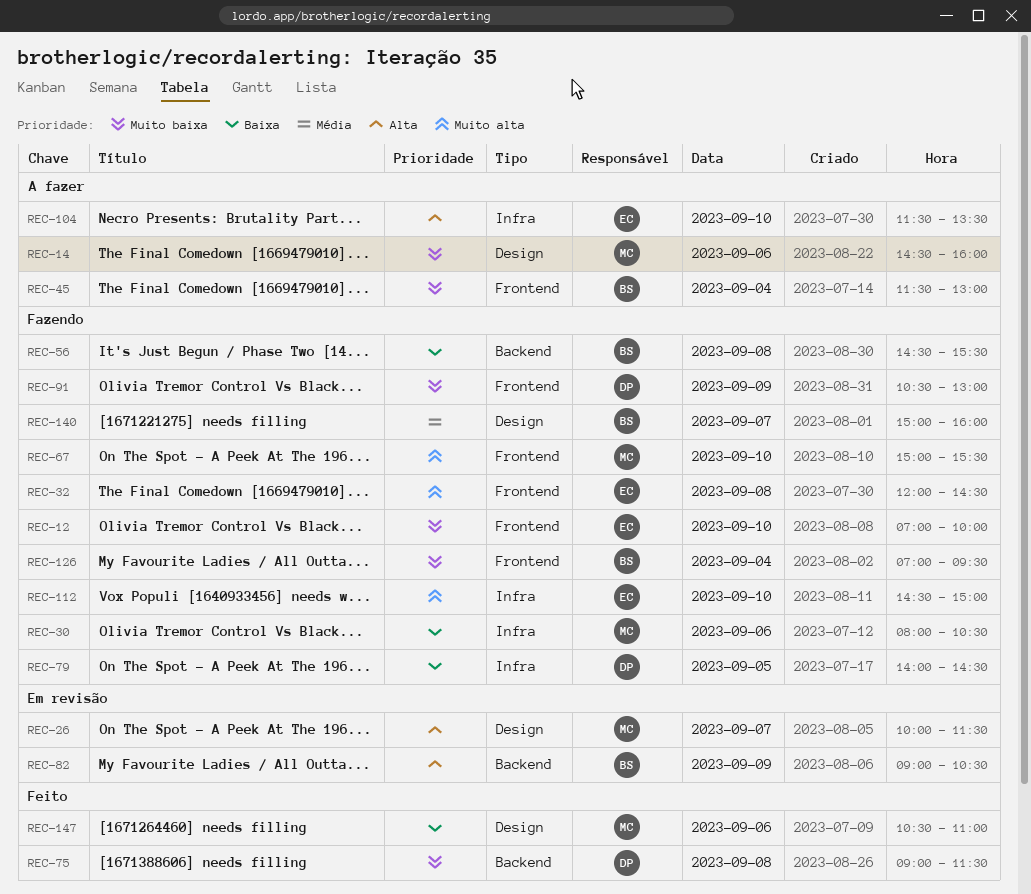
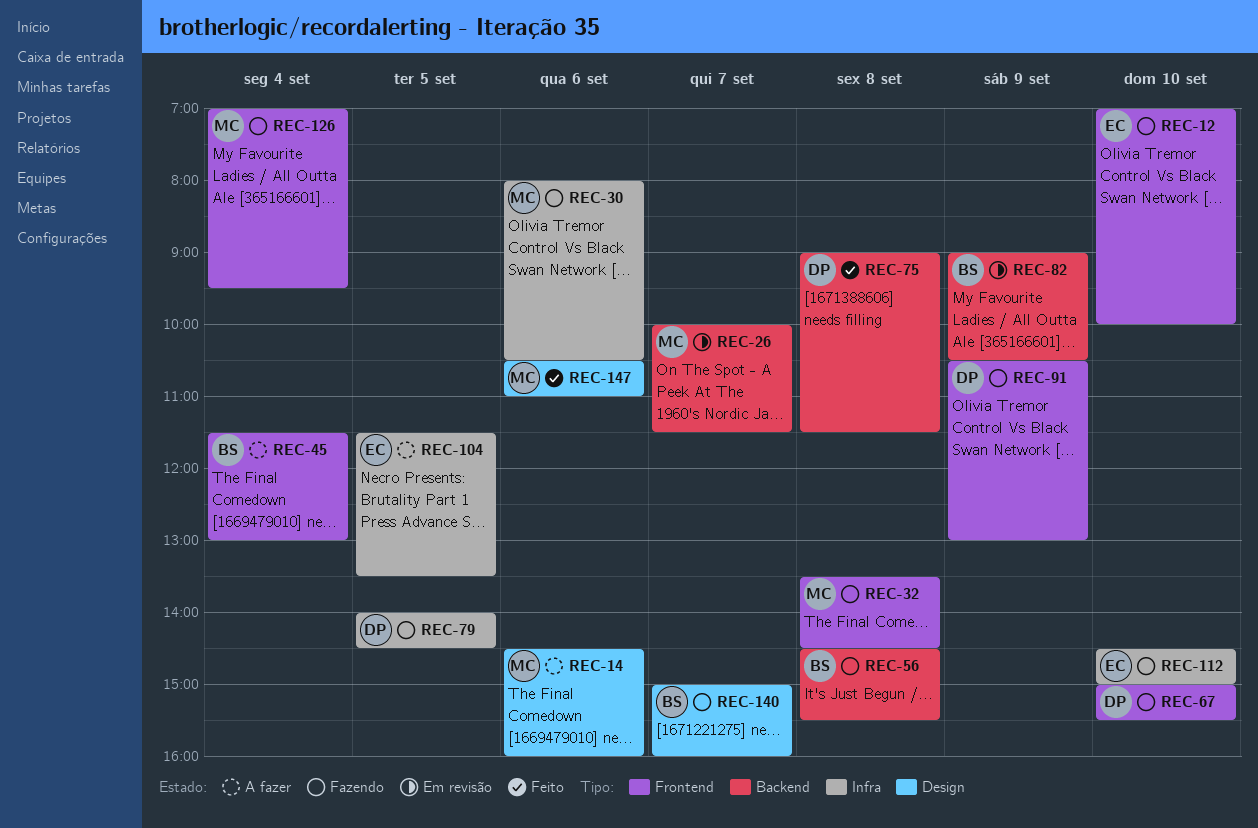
REC-26, label: Design -> Backend
REC-32, owner: EC -> MC
REC-32, begins: 12:00 -> 13:30
REC-67, owner: MC -> DP
REC-104, day: Sep 10 -> Sep 5
REC-126, owner: BS -> MC

